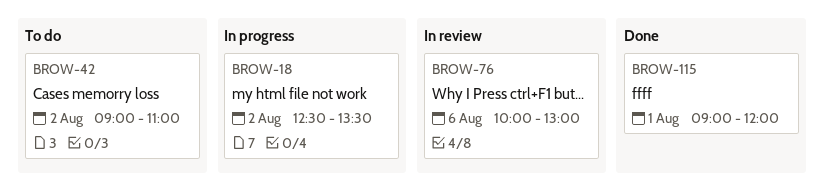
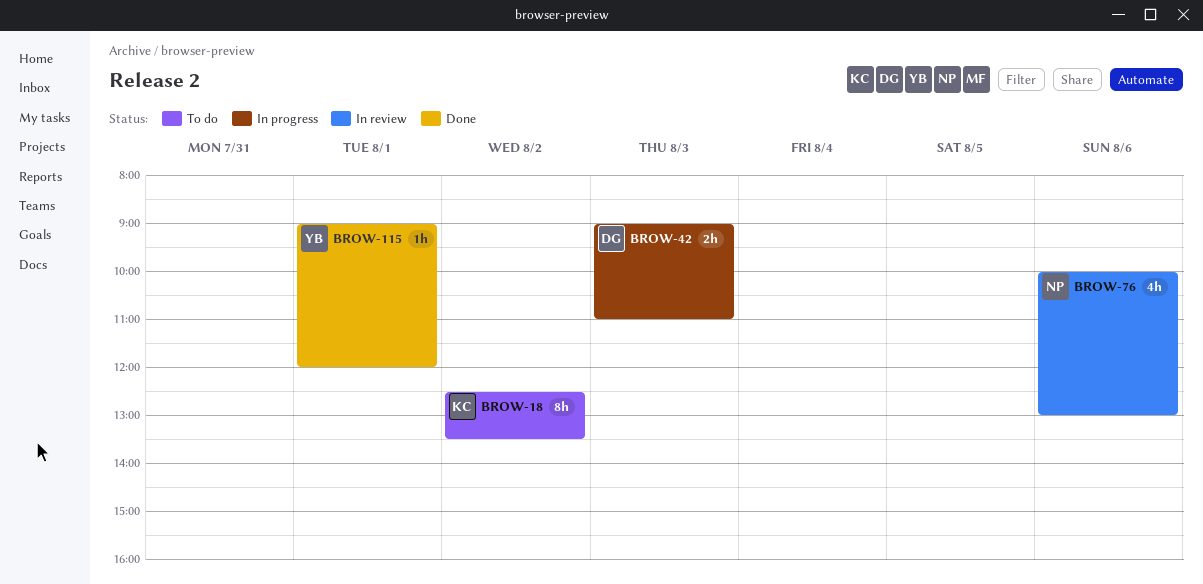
BROW-18, status: In progress -> To do
BROW-42, status: To do -> In progress
BROW-42, day: Aug 2 -> Aug 3

